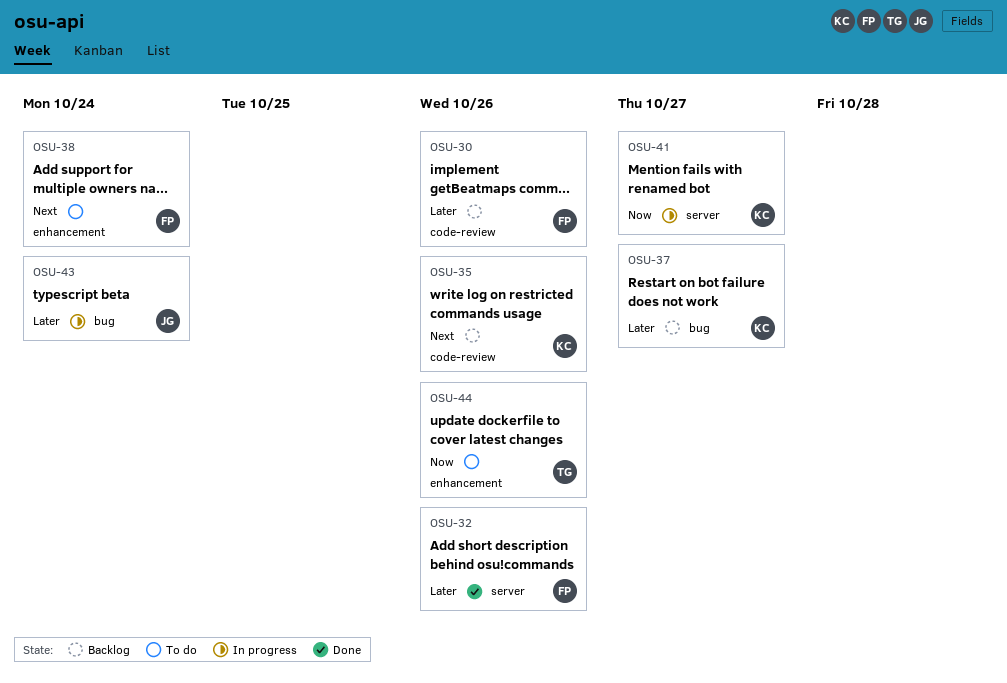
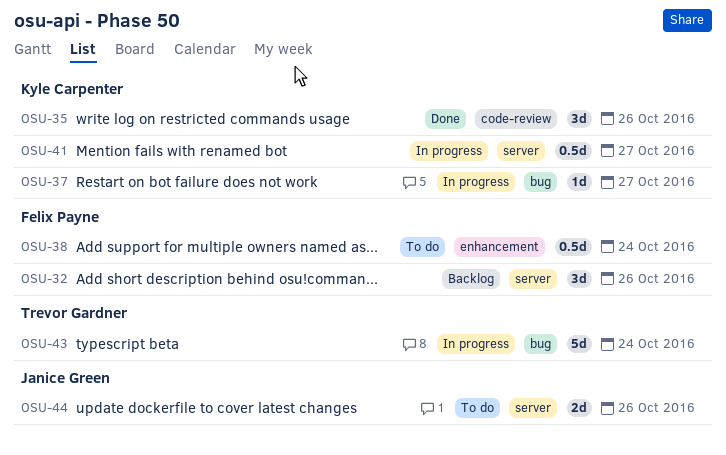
OSU-30: present -> none
OSU-32, status: Done -> Backlog
OSU-35, status: Backlog -> Done
OSU-37, status: Backlog -> In progress
OSU-43, owner: Janice Green -> Trevor Gardner
OSU-44, owner: Trevor Gardner -> Janice Green
OSU-44, label: enhancement -> server

